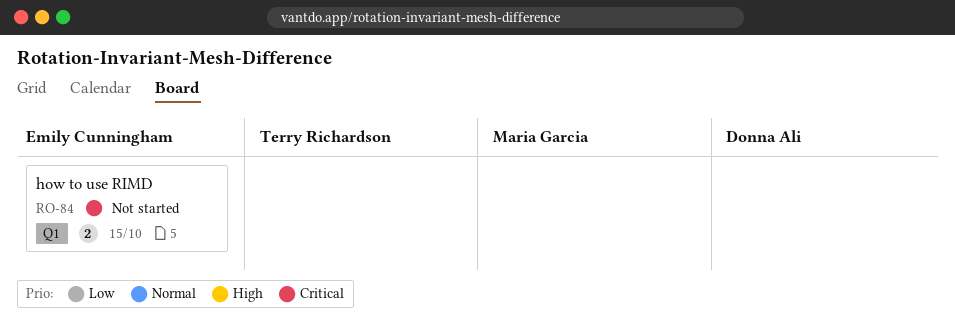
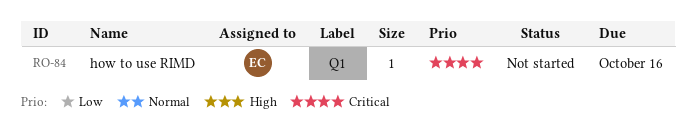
RO-84, estimate: 2 -> 1
RO-84, due: Oct 15 -> Oct 16

